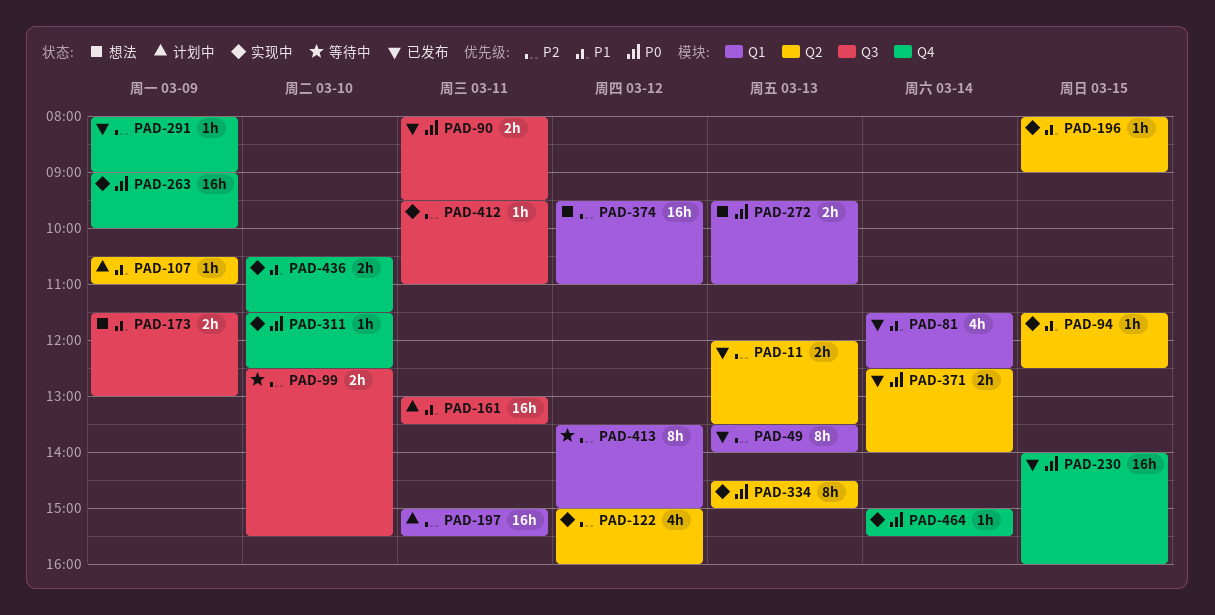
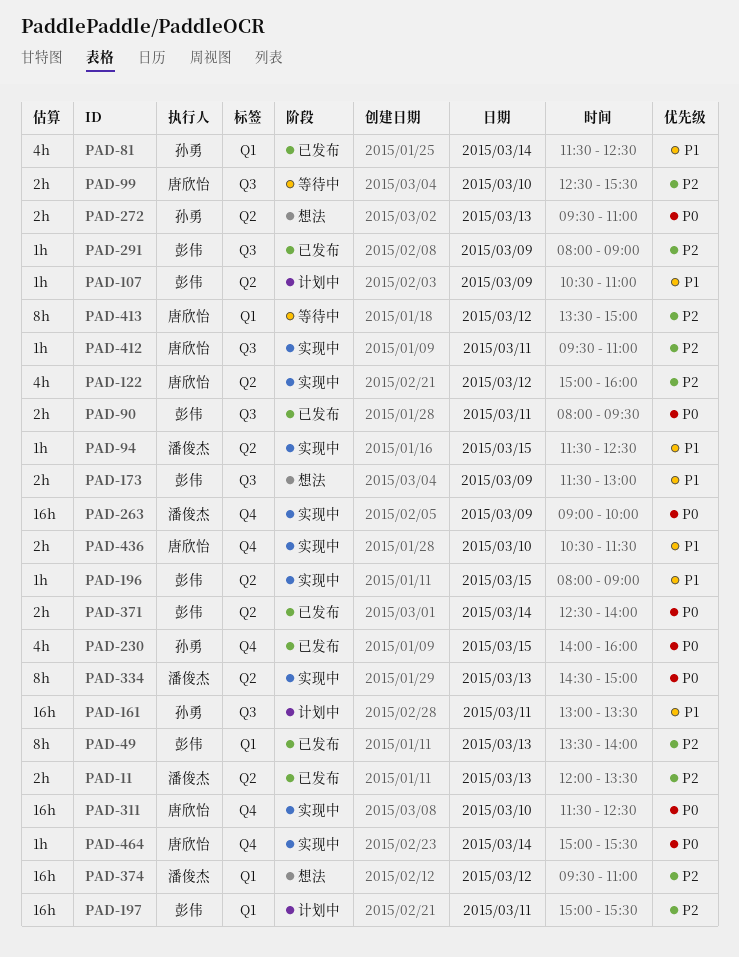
PAD-230, estimate: 16h -> 4h
PAD-272, label: Q1 -> Q2
PAD-291, label: Q4 -> Q3
PAD-311, estimate: 1h -> 16h

